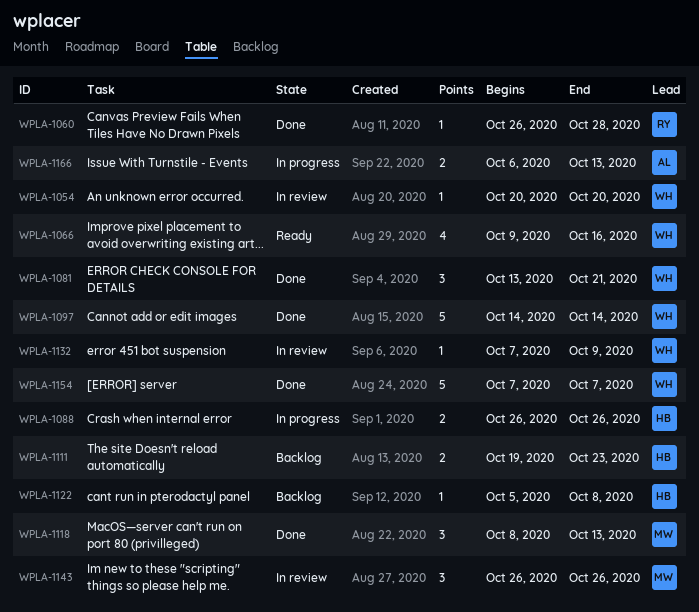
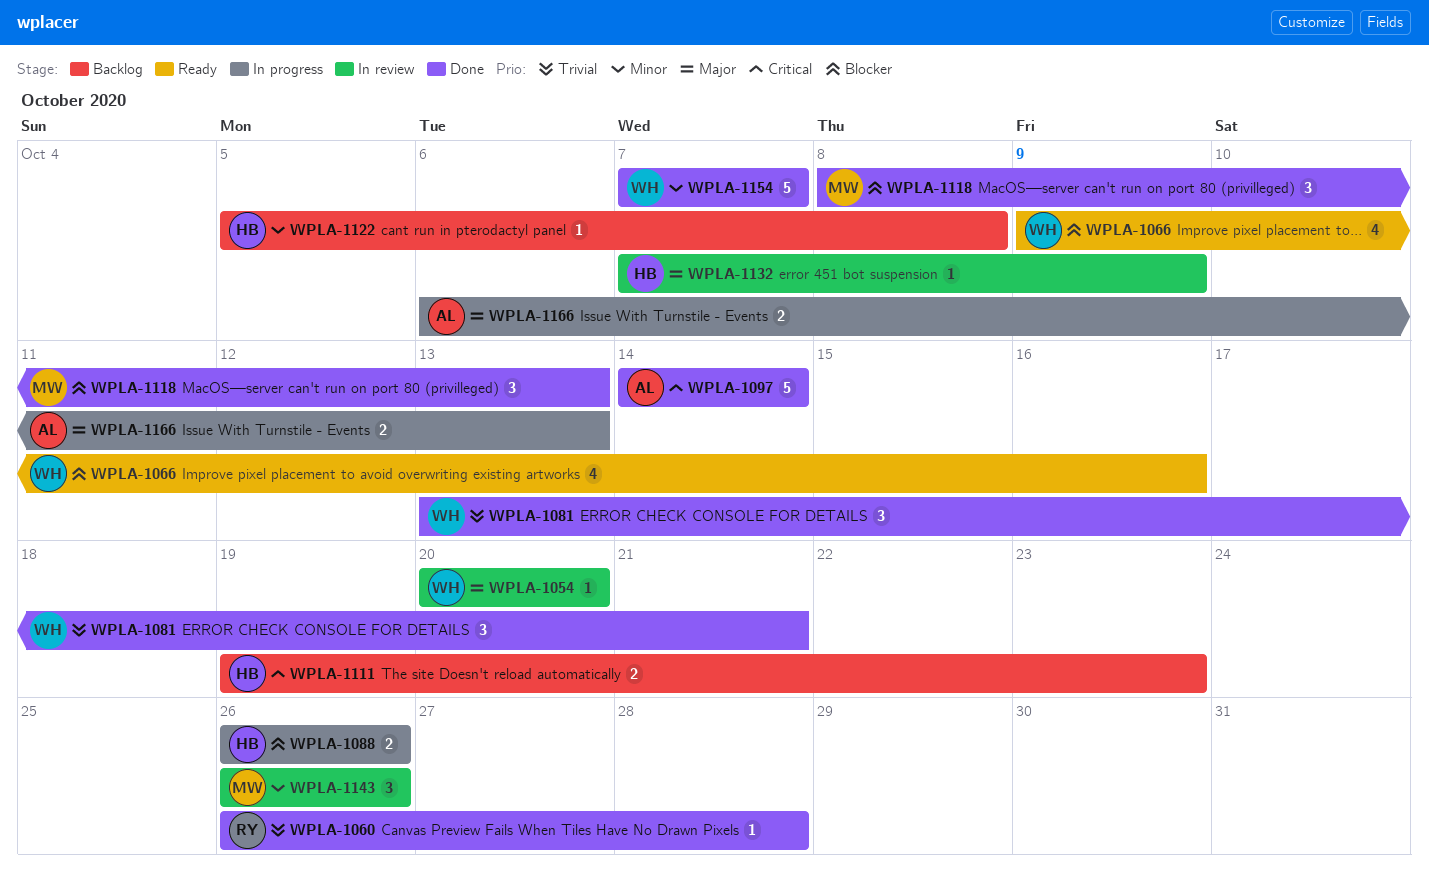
WPLA-1097, owner: WH -> AL
WPLA-1132, owner: WH -> HB

